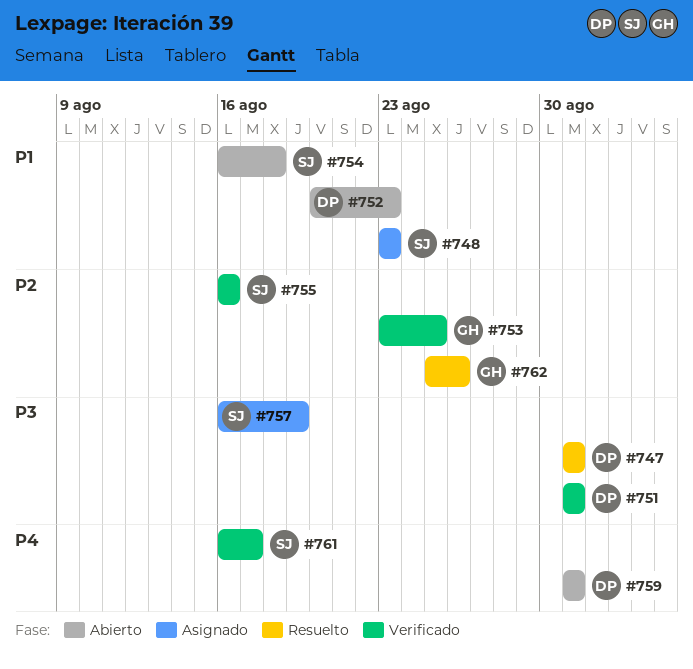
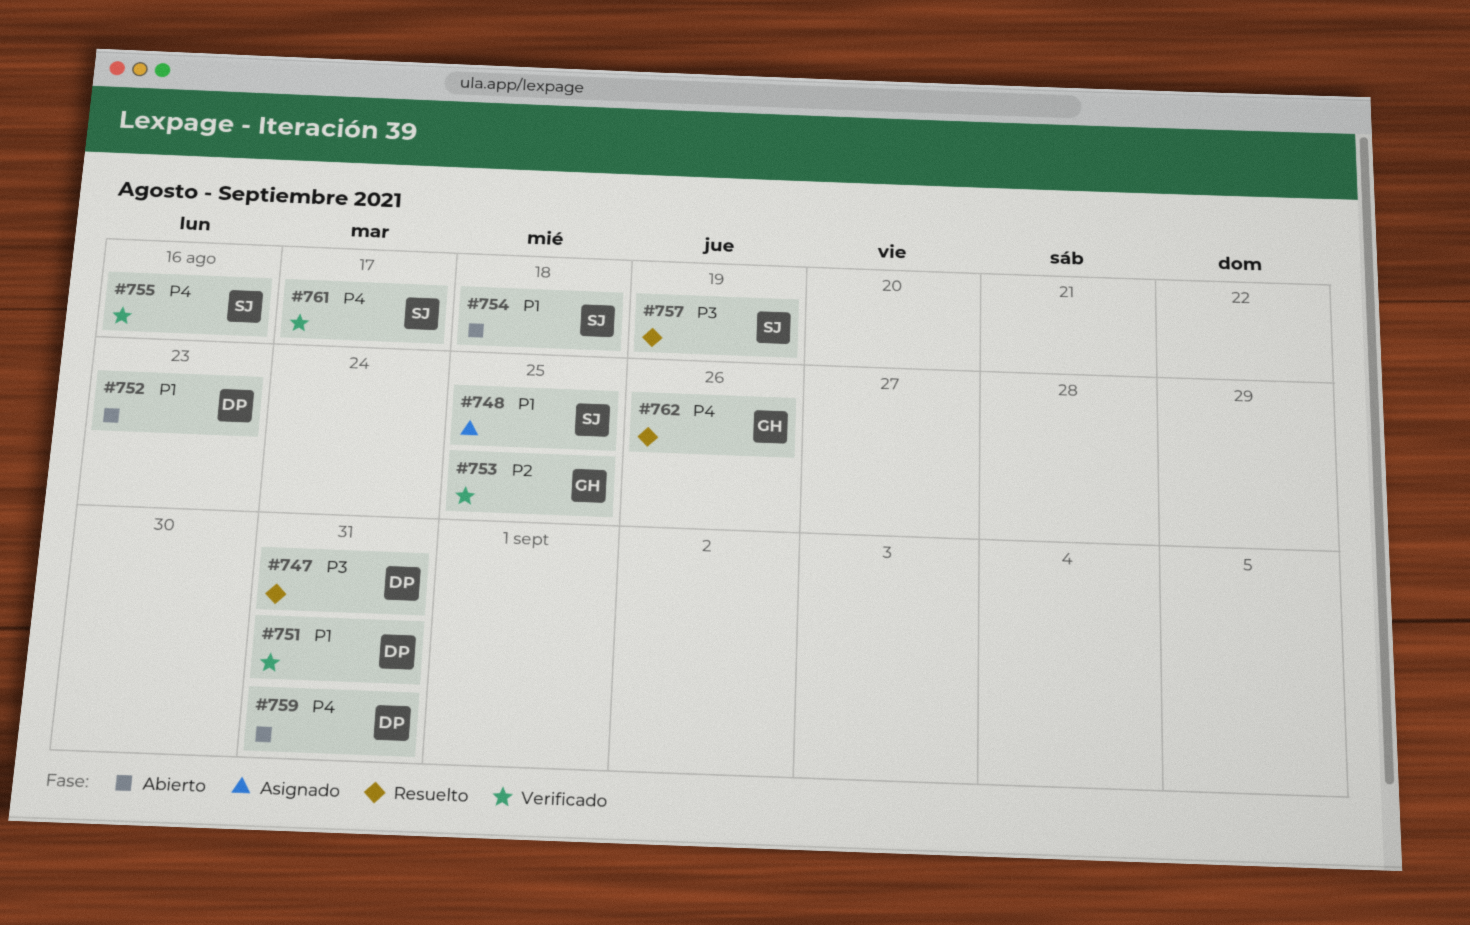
#748, due: Aug 23 -> Aug 25
#751, priority: P3 -> P1
#755, priority: P2 -> P4
#757, status: Asignado -> Resuelto
#762, priority: P2 -> P4

